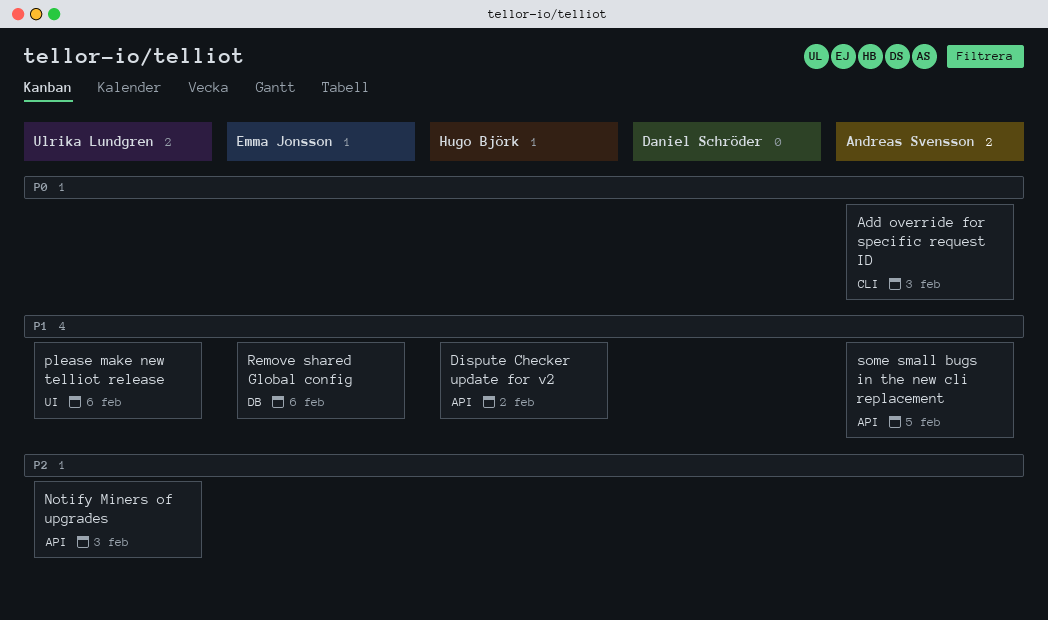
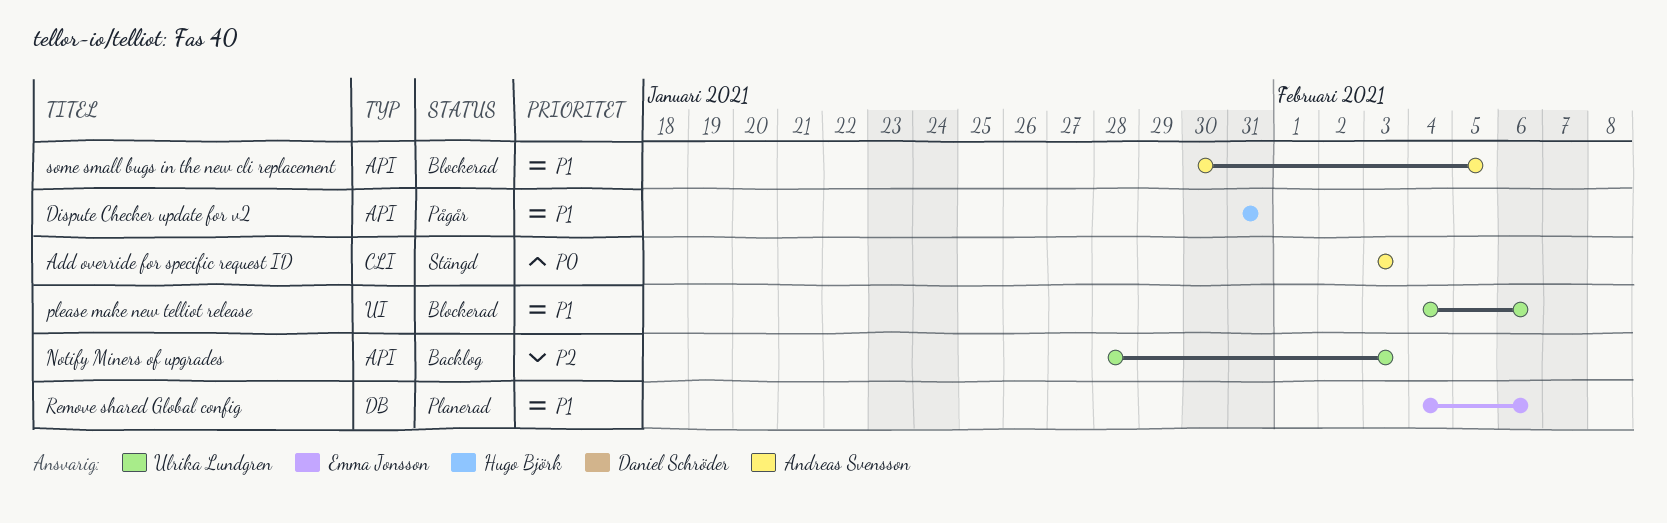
Dispute Checker update for v2, due: Feb 2 -> Jan 31

